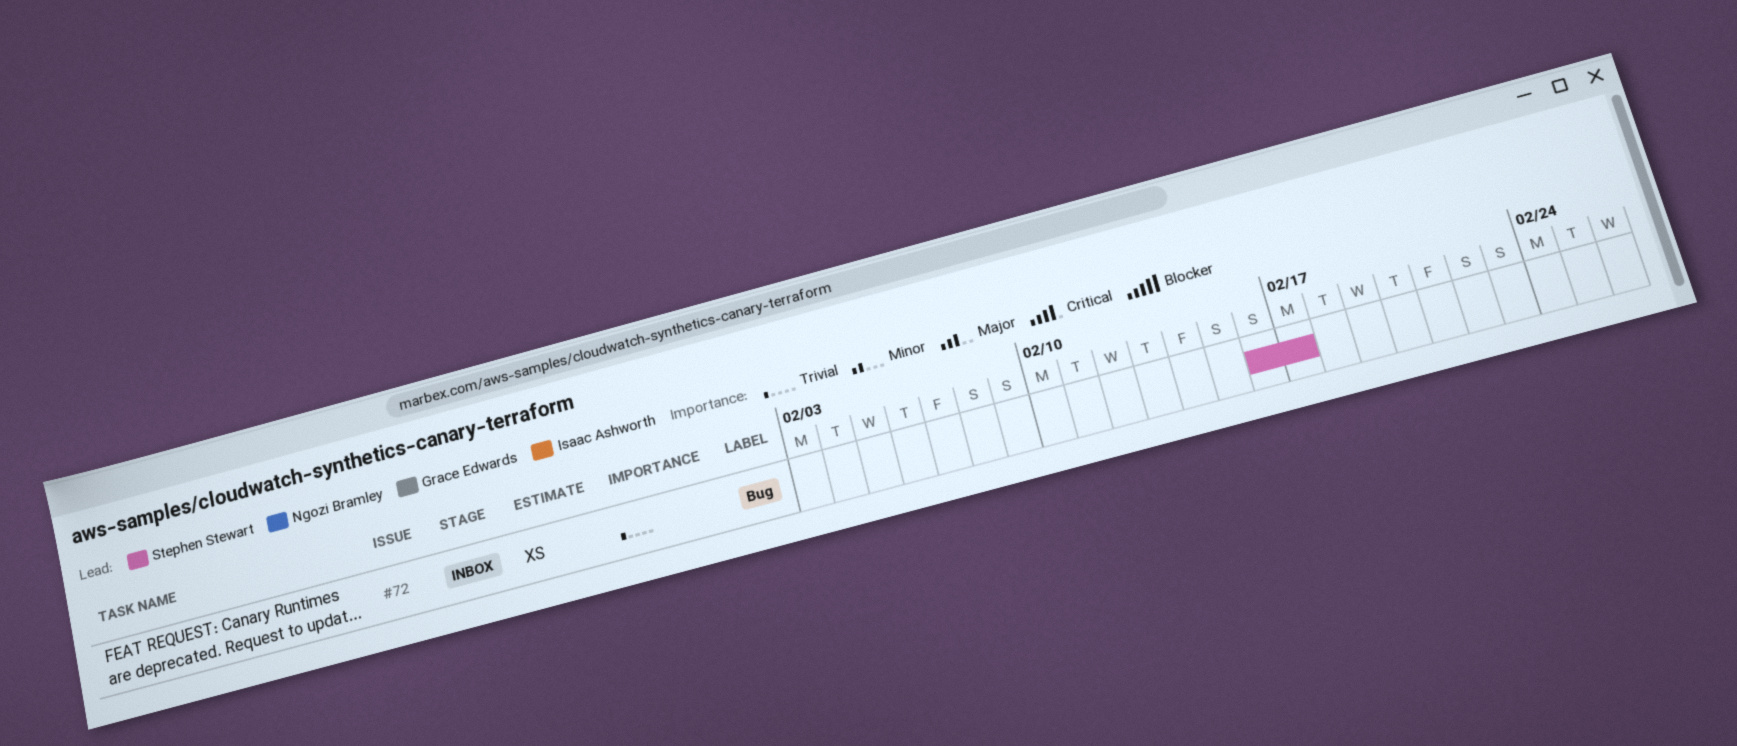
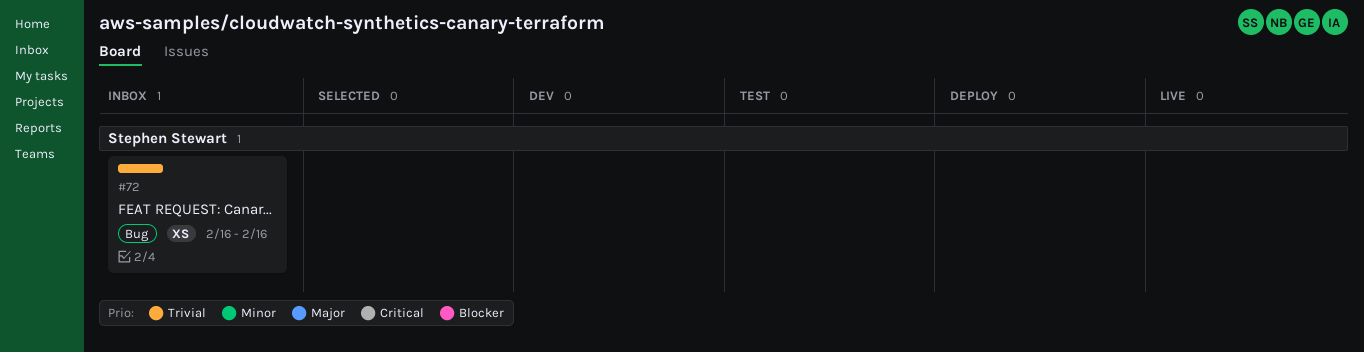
#72, due: Feb 17 -> Feb 16

